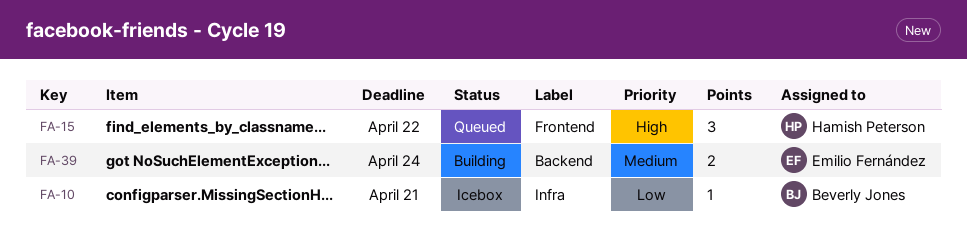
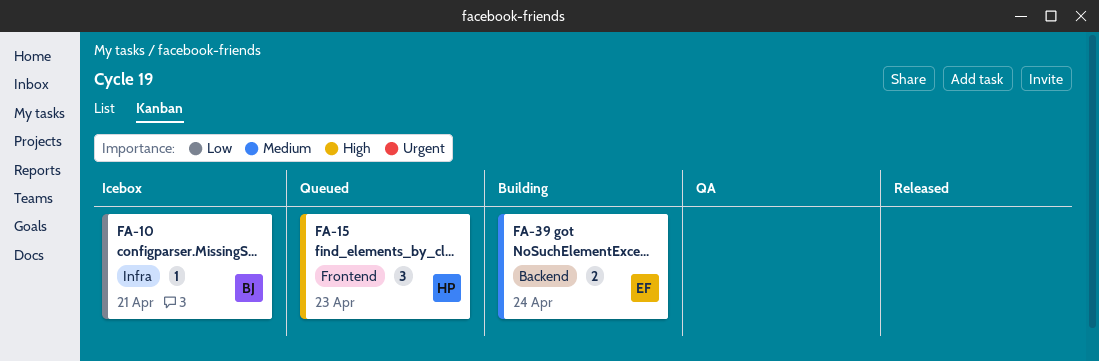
FA-15, due: Apr 22 -> Apr 23

